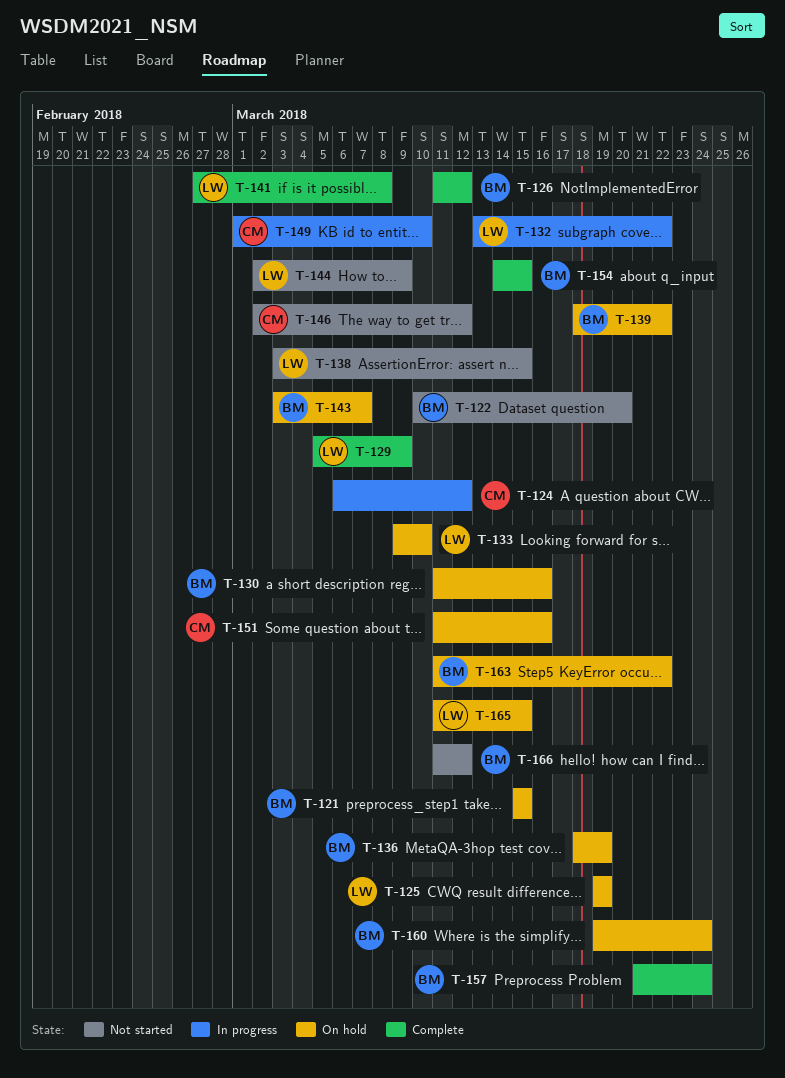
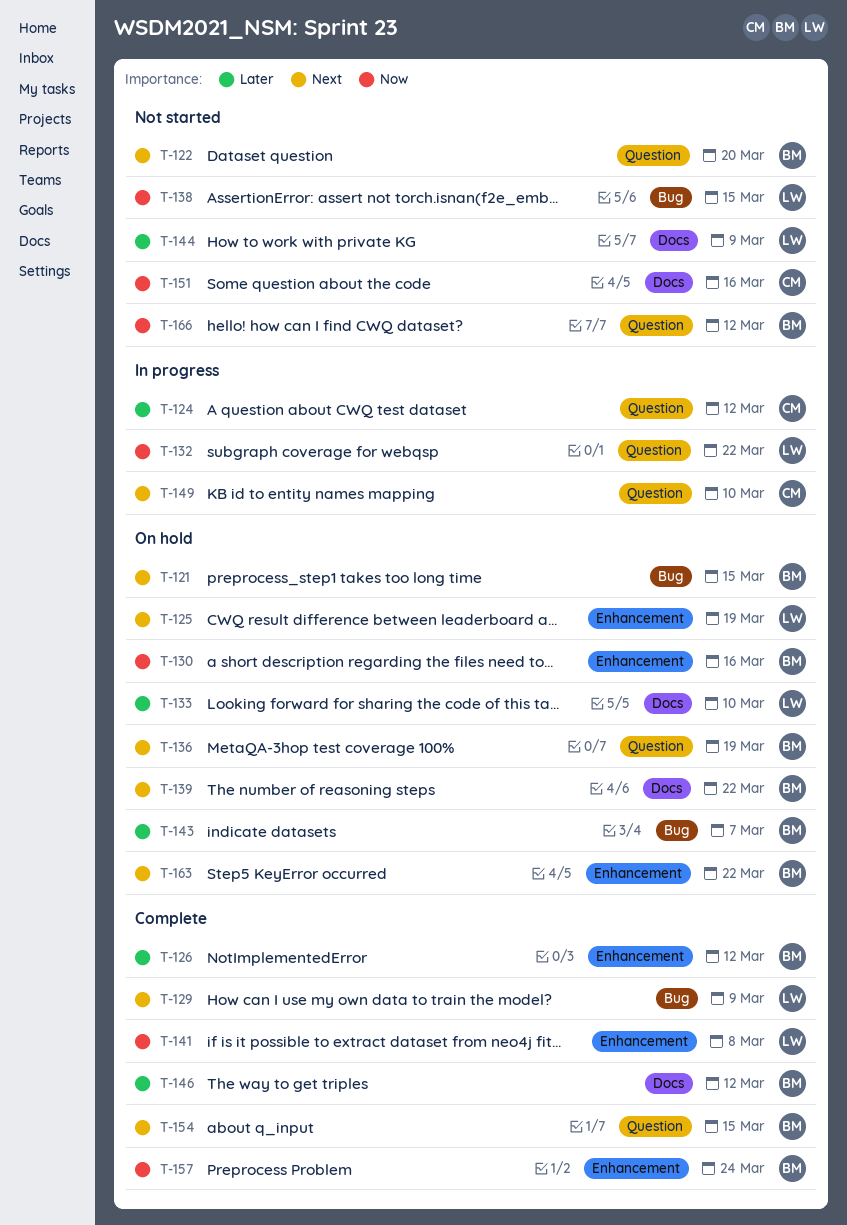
T-146, status: Not started -> Complete
T-146, owner: CM -> BM
T-151, status: On hold -> Not started
T-160: present -> none
T-165: present -> none

